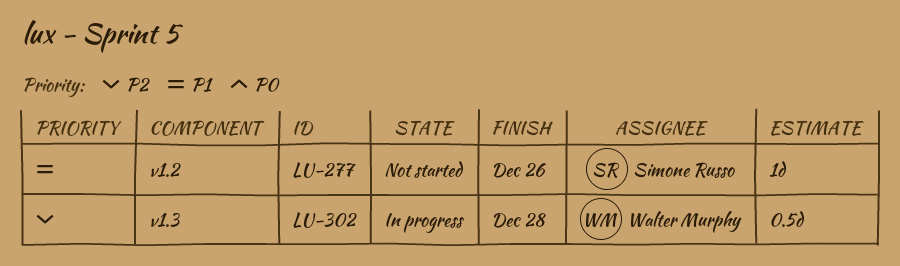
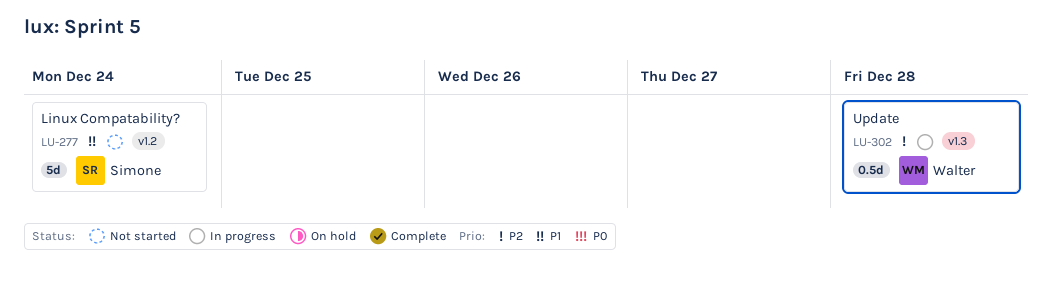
LU-277, estimate: 1d -> 5d
LU-277, due: Dec 26 -> Dec 24

